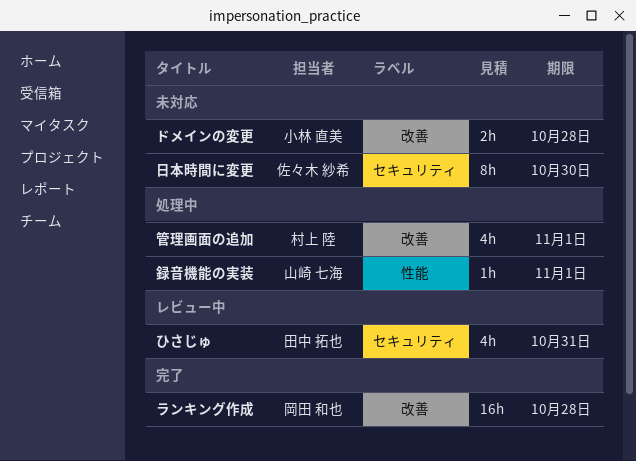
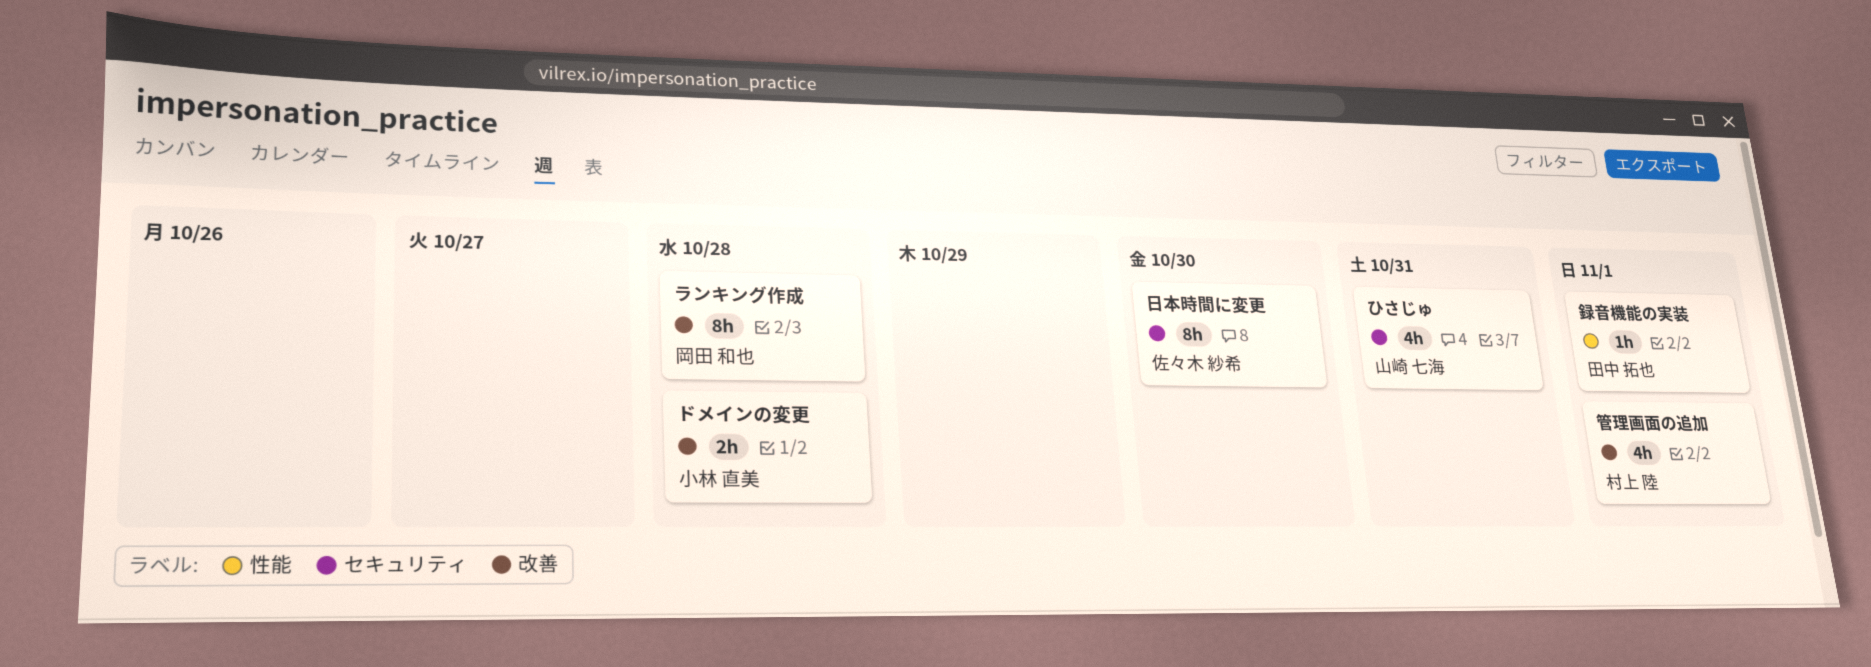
ひさじゅ, owner: 田中 拓也 -> 山崎 七海
ランキング作成, estimate: 16h -> 8h
録音機能の実装, owner: 山崎 七海 -> 田中 拓也

